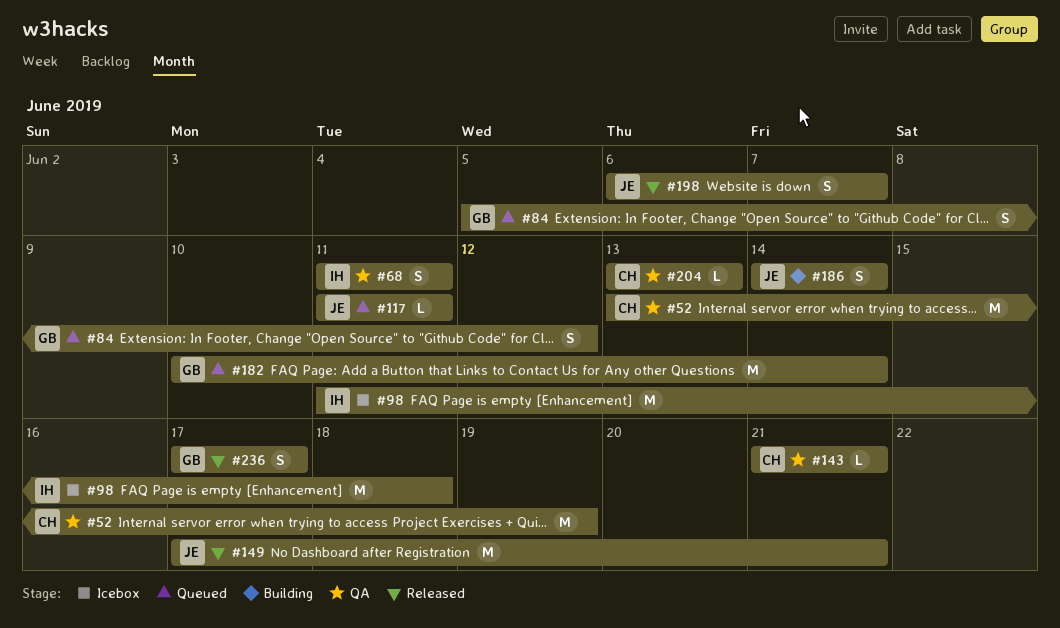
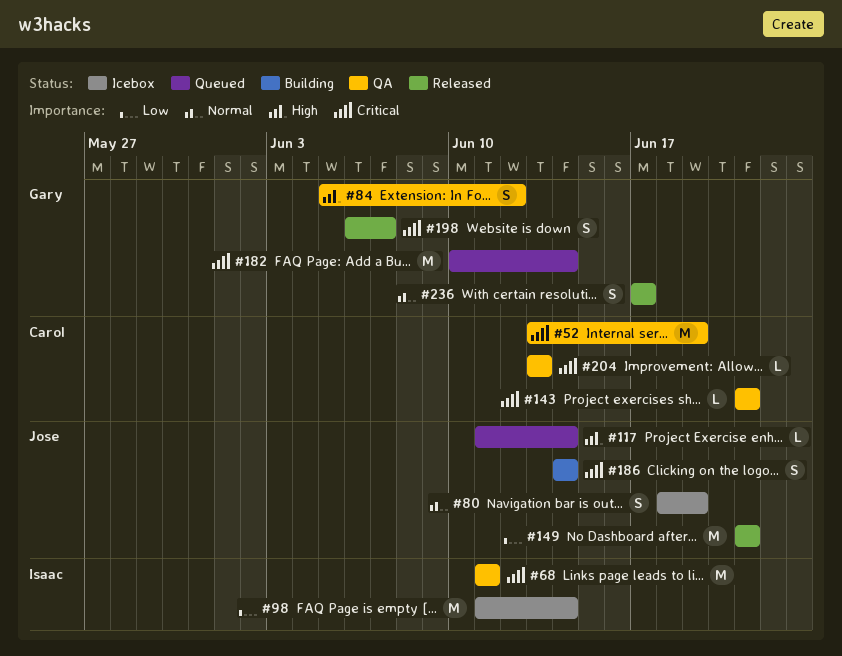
#68, estimate: S -> M
#80: none -> present
#84, status: Queued -> QA
#98, due: Jun 18 -> Jun 14
#117, due: Jun 11 -> Jun 14
#149, start: Jun 17 -> Jun 21
#198, owner: Jose -> Gary

